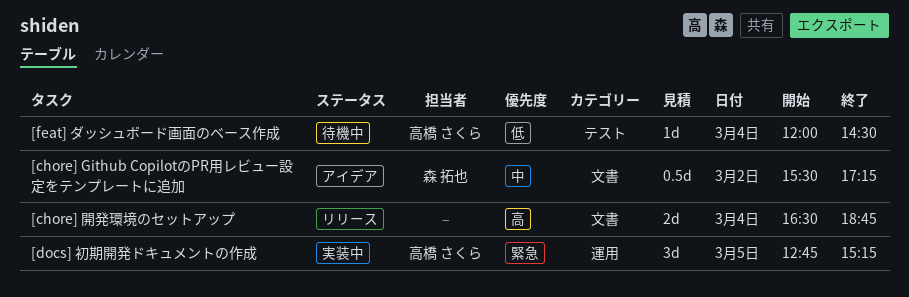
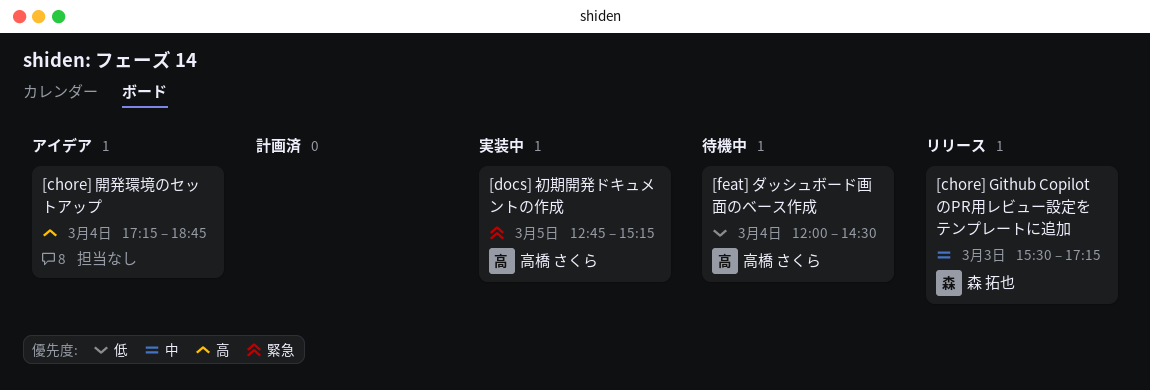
[chore] Github CopilotのPR用レビュー設定をテンプレートに追加, status: アイデア -> リリース
[chore] Github CopilotのPR用レビュー設定をテンプレートに追加, day: Mar 2 -> Mar 3
[chore] 開発環境のセットアップ, status: リリース -> アイデア
[chore] 開発環境のセットアップ, begins: 16:30 -> 17:15

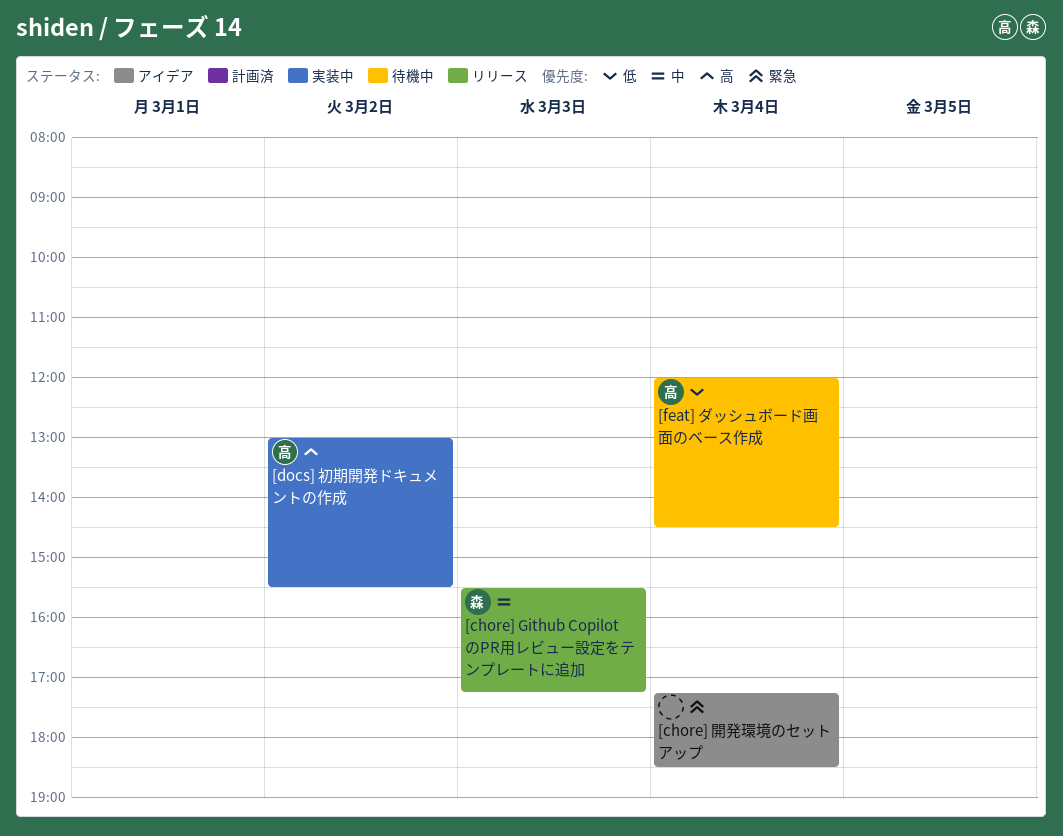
[chore] 開発環境のセットアップ, priority: 高 -> 緊急
[chore] 開発環境のセットアップ, ends: 18:45 -> 18:30
[docs] 初期開発ドキュメントの作成, priority: 緊急 -> 高
[docs] 初期開発ドキュメントの作成, day: Mar 5 -> Mar 2
[docs] 初期開発ドキュメントの作成, begins: 12:45 -> 13:00
[docs] 初期開発ドキュメントの作成, ends: 15:15 -> 15:30

